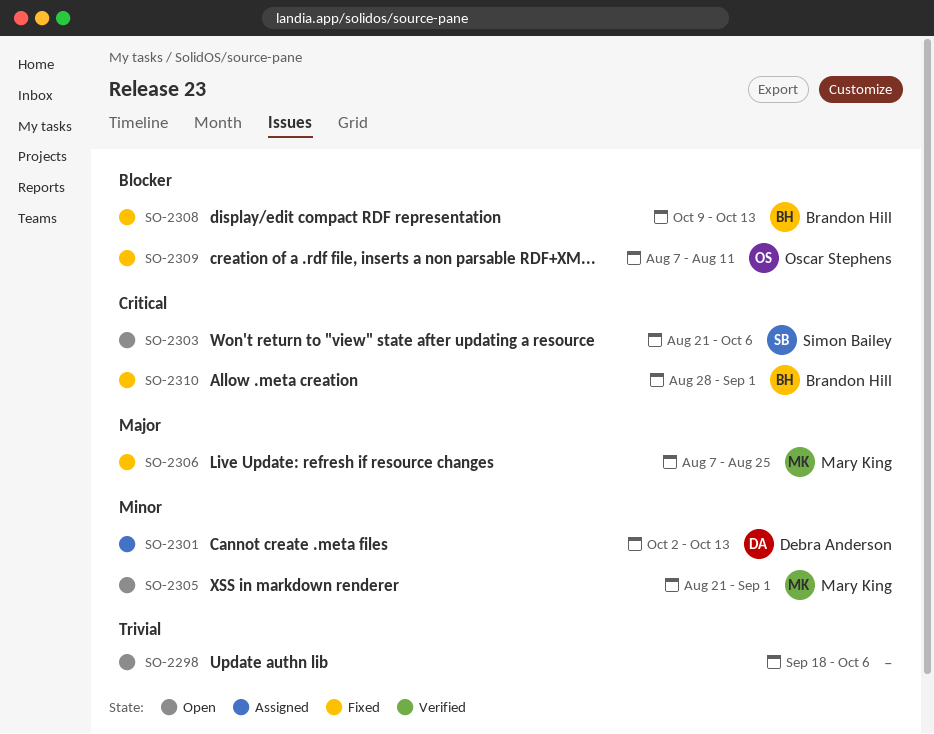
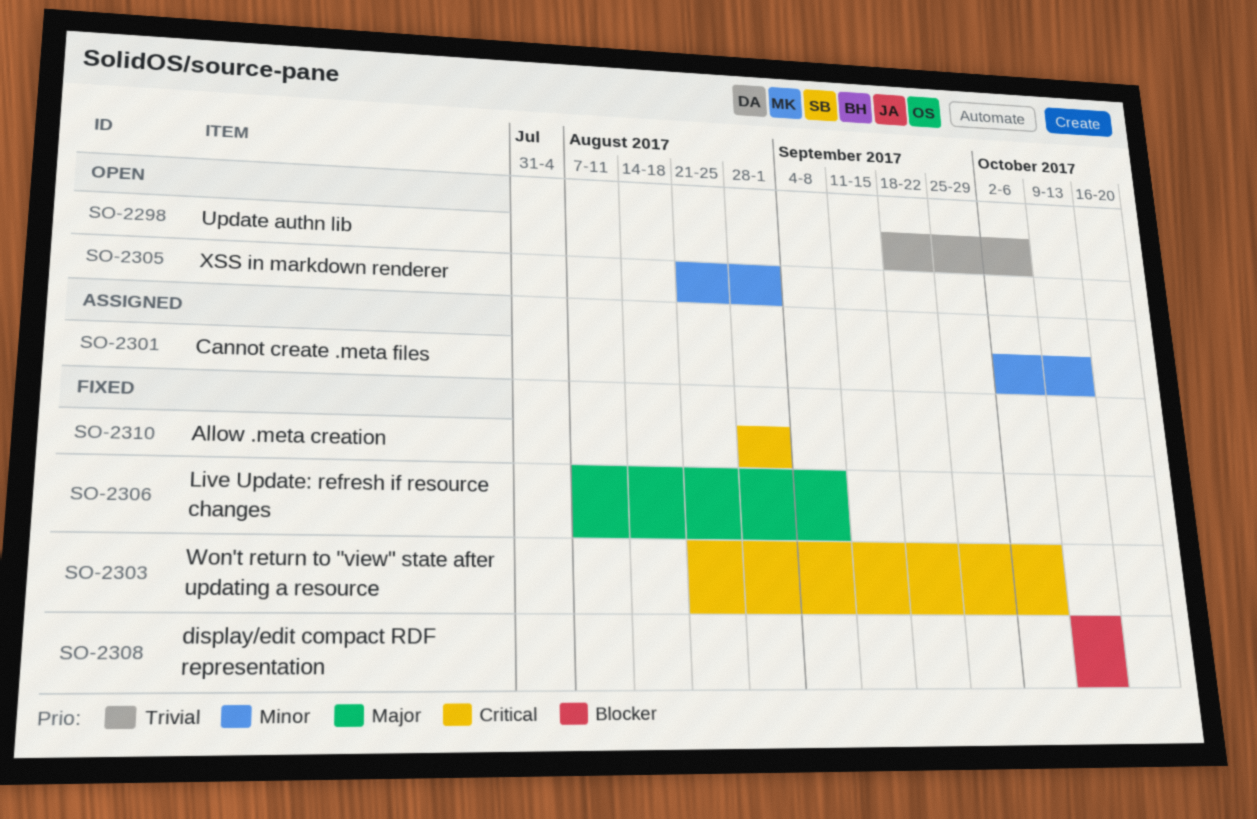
SO-2303, status: Open -> Fixed
SO-2306, due: Aug 25 -> Sep 8
SO-2309: present -> none

